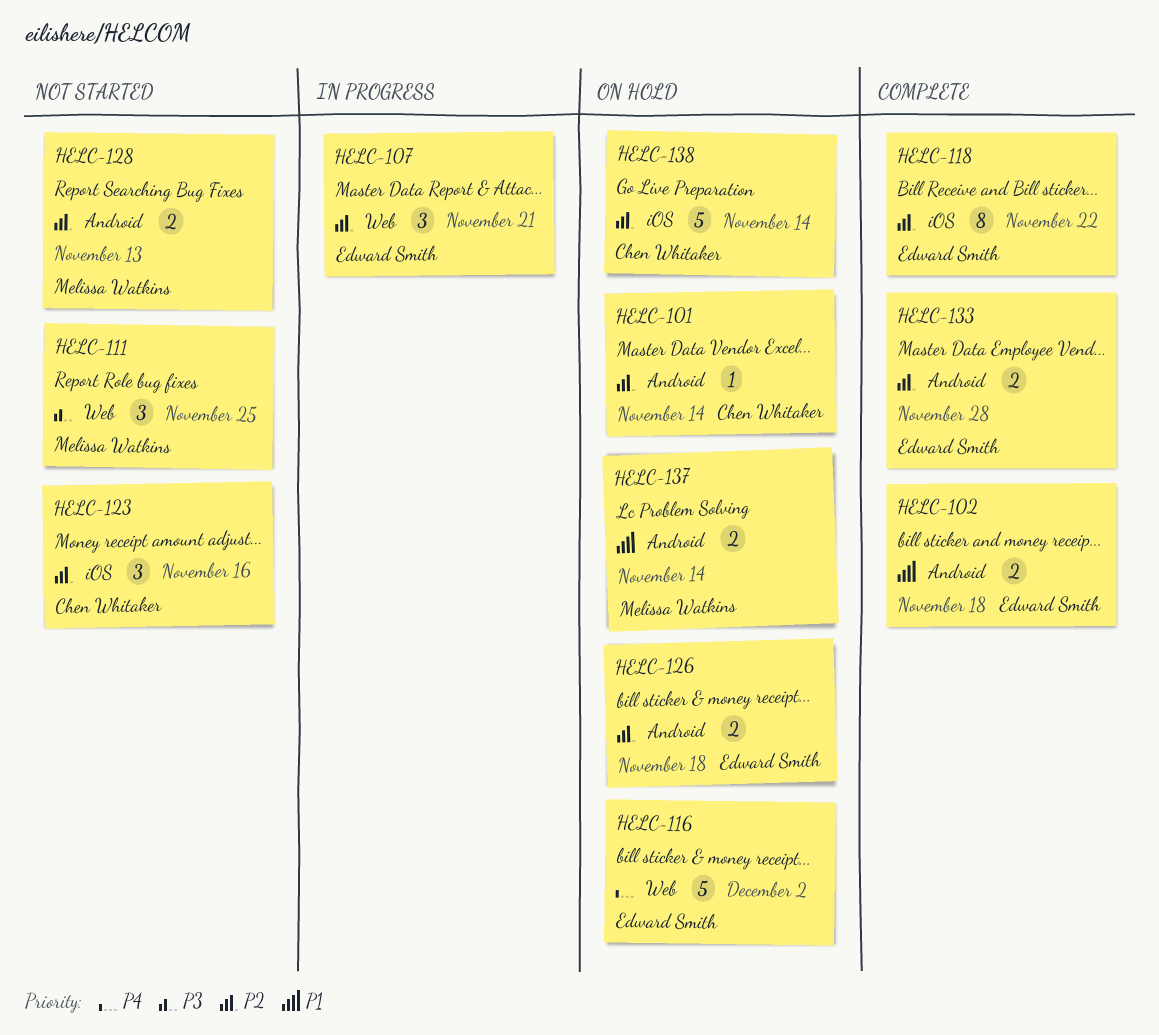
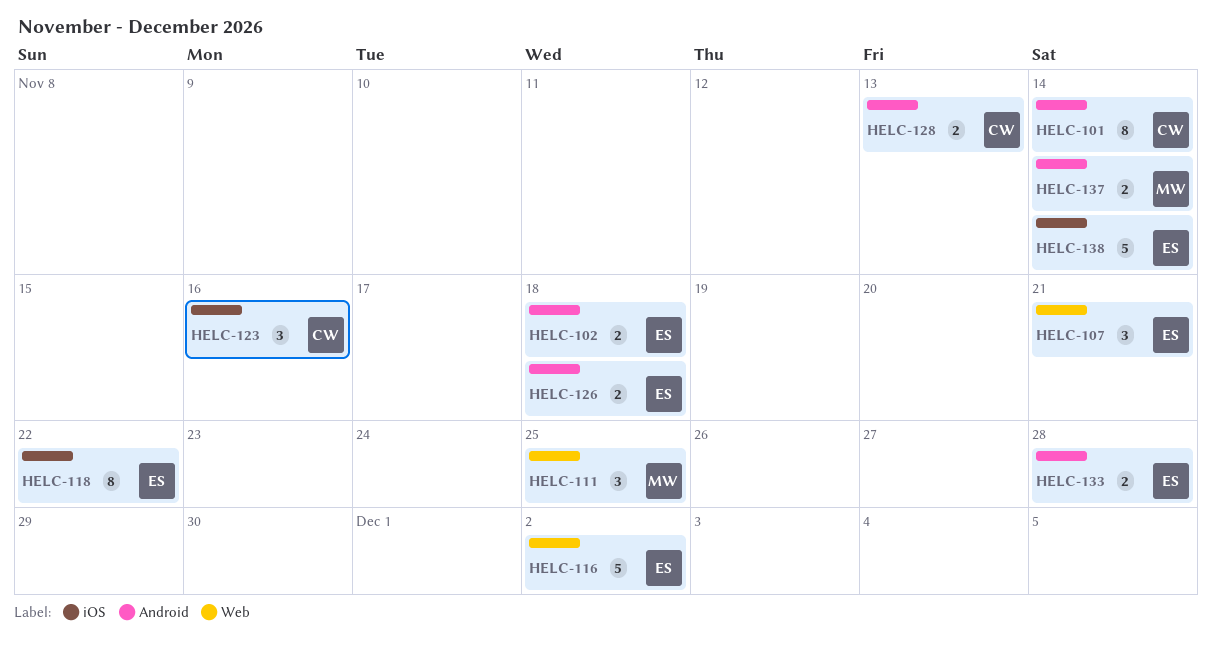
HELC-101, estimate: 1 -> 8
HELC-128, owner: Melissa Watkins -> Chen Whitaker
HELC-138, owner: Chen Whitaker -> Edward Smith

